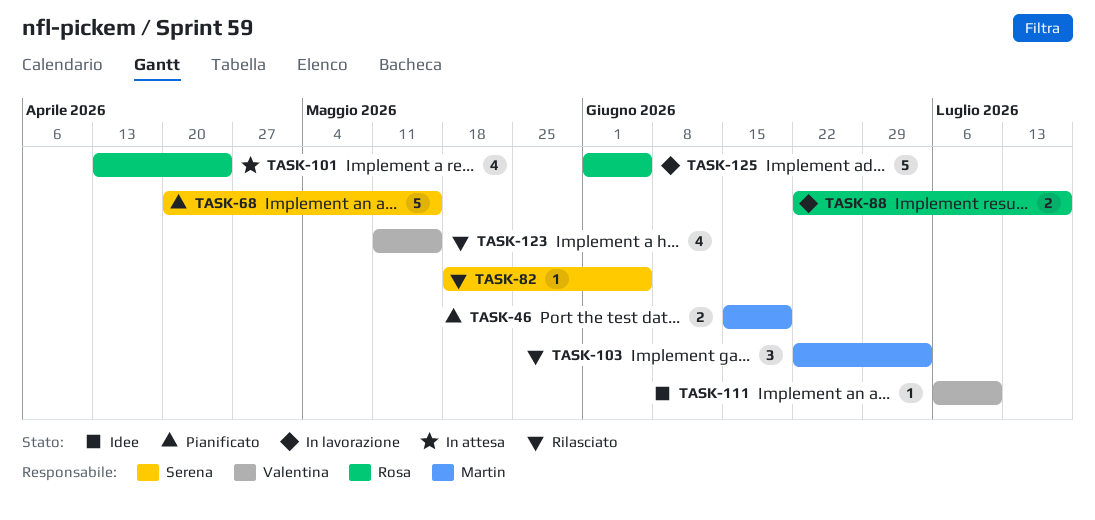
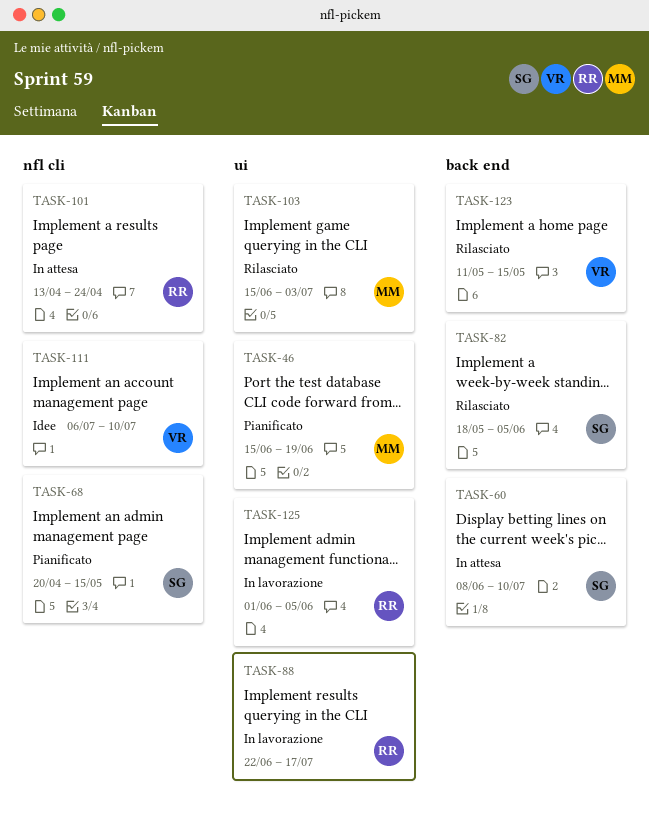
TASK-60: none -> present
TASK-103, start: Jun 22 -> Jun 15

